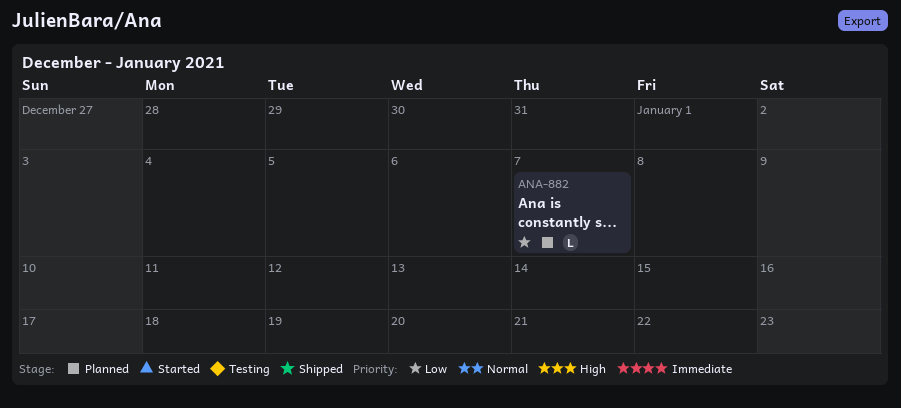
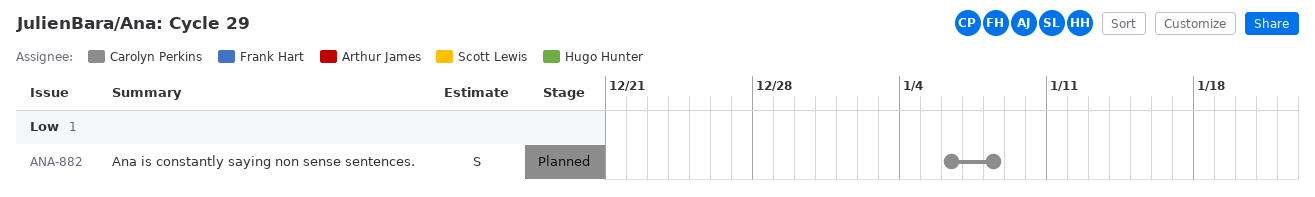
ANA-882, estimate: L -> S
ANA-882, due: Jan 7 -> Jan 8

